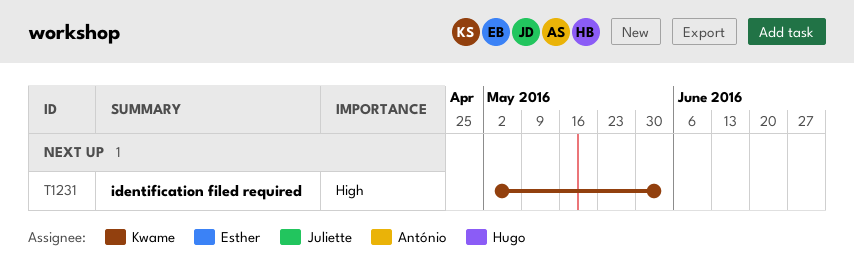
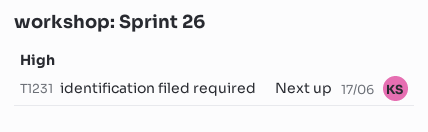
T1231, due: Jun 3 -> Jun 17

